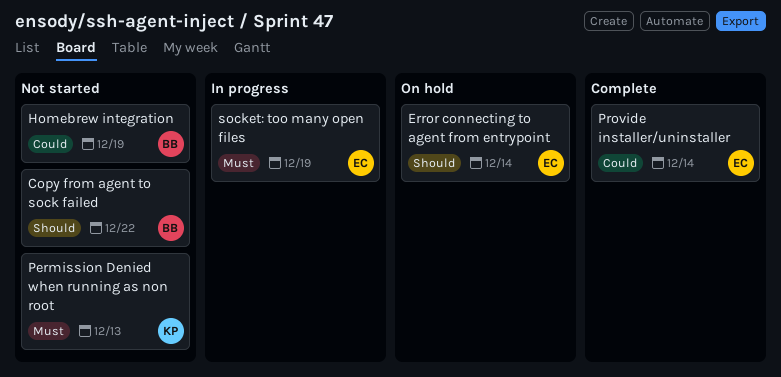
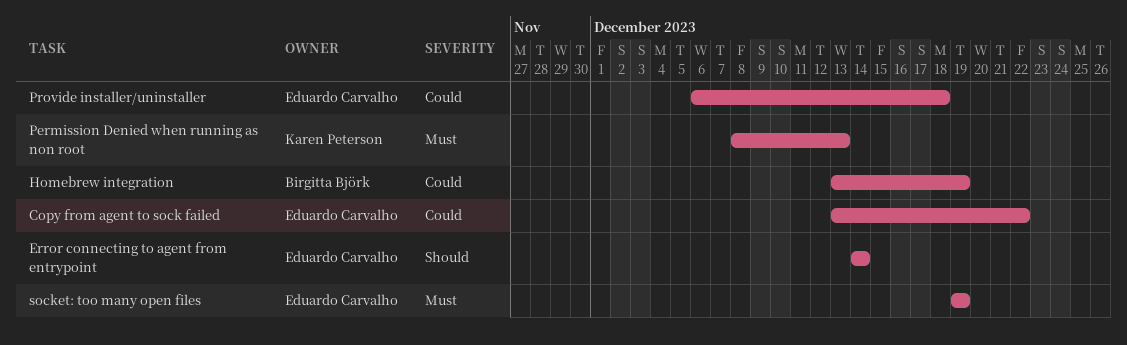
Copy from agent to sock failed, owner: Birgitta Björk -> Eduardo Carvalho
Copy from agent to sock failed, priority: Should -> Could
Provide installer/uninstaller, due: Dec 14 -> Dec 18

